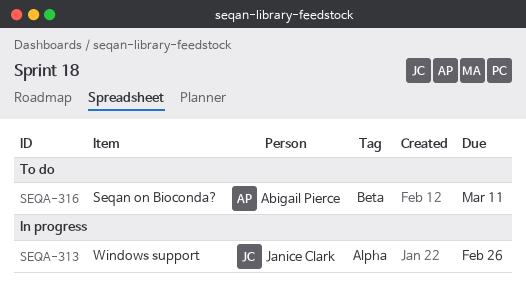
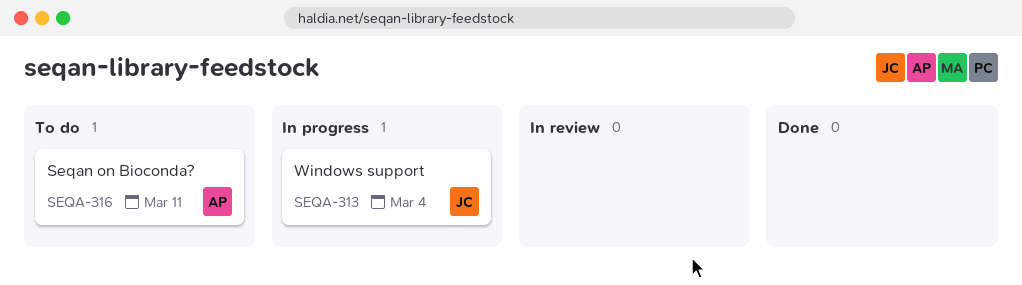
SEQA-313, due: Feb 26 -> Mar 4

